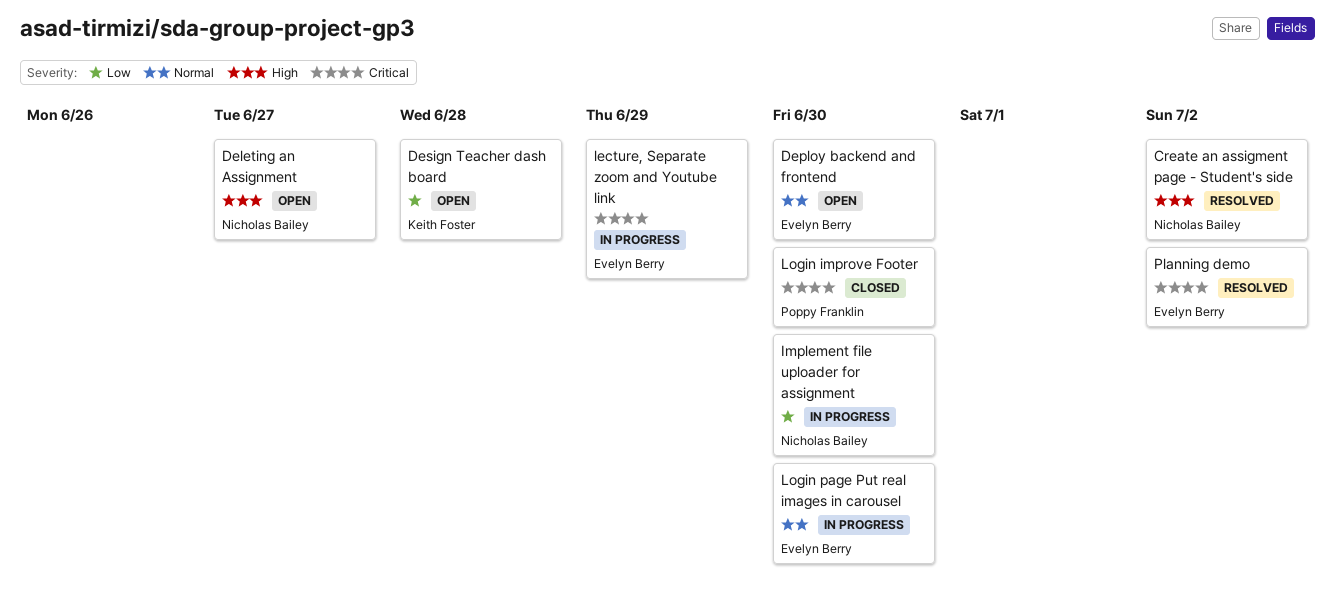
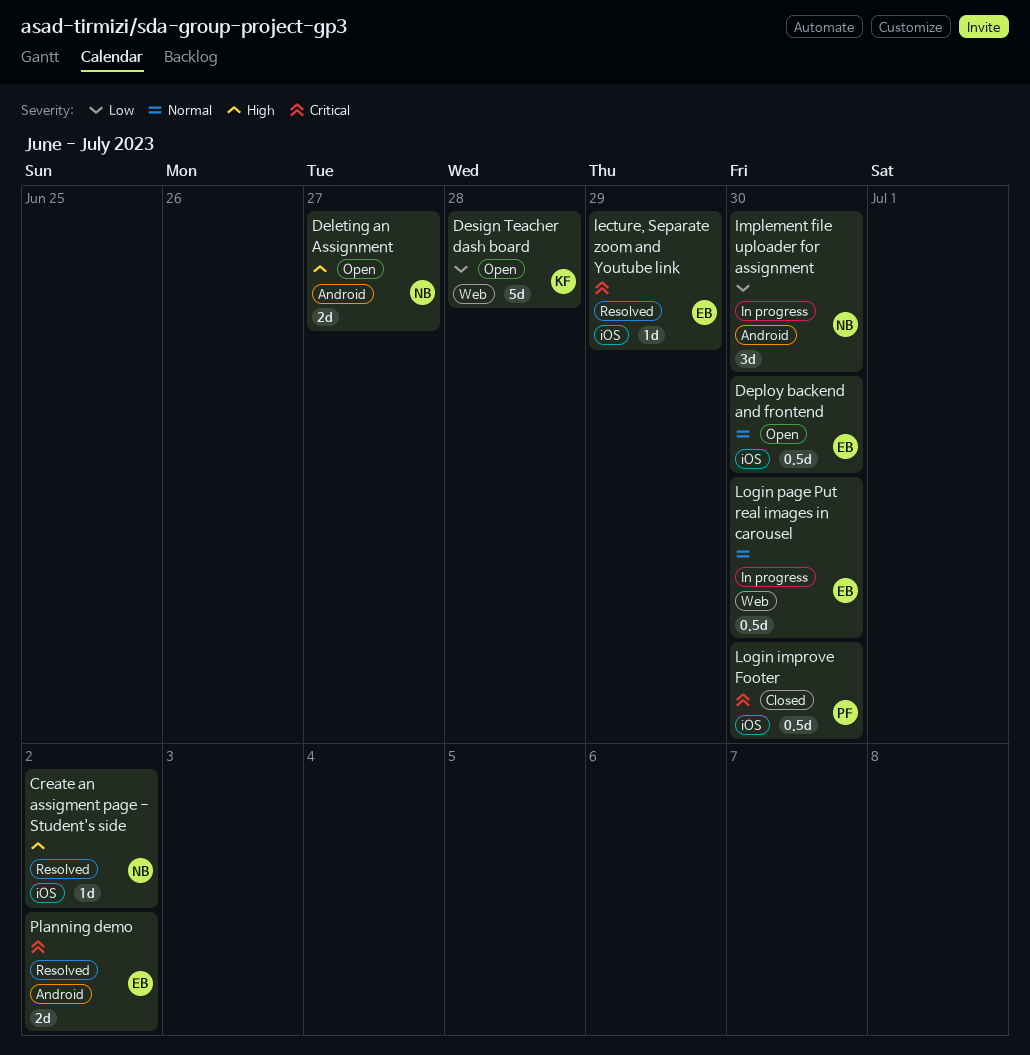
lecture, Separate zoom and Youtube link, status: In progress -> Resolved

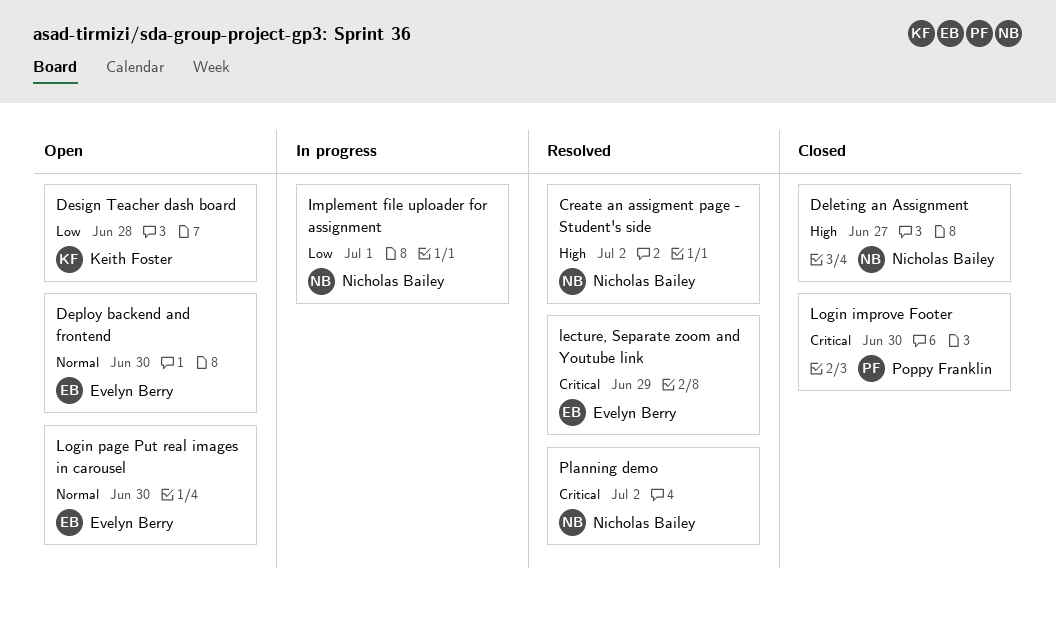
Deleting an Assignment, status: Open -> Closed
Implement file uploader for assignment, due: Jun 30 -> Jul 1
Login page Put real images in carousel, status: In progress -> Open
Planning demo, owner: Evelyn Berry -> Nicholas Bailey

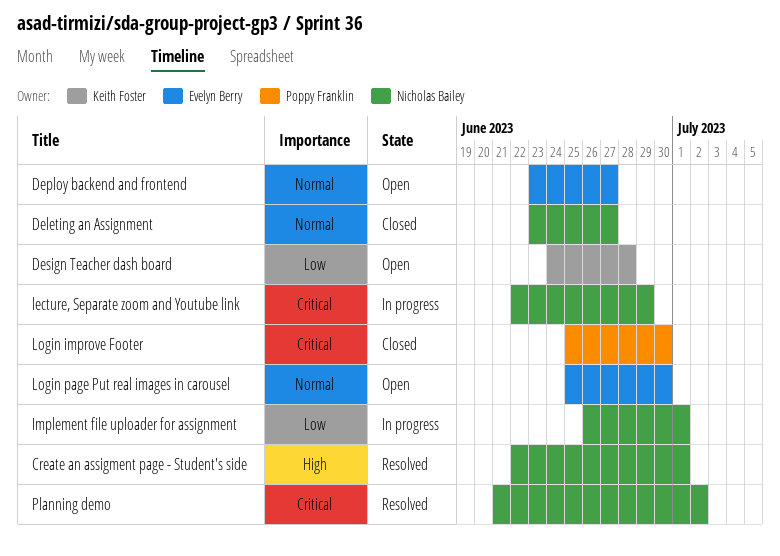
Create an assigment page - Student's side, due: Jul 2 -> Jul 1
Deleting an Assignment, priority: High -> Normal
Deploy backend and frontend, due: Jun 30 -> Jun 27
lecture, Separate zoom and Youtube link, status: Resolved -> In progress
lecture, Separate zoom and Youtube link, owner: Evelyn Berry -> Nicholas Bailey

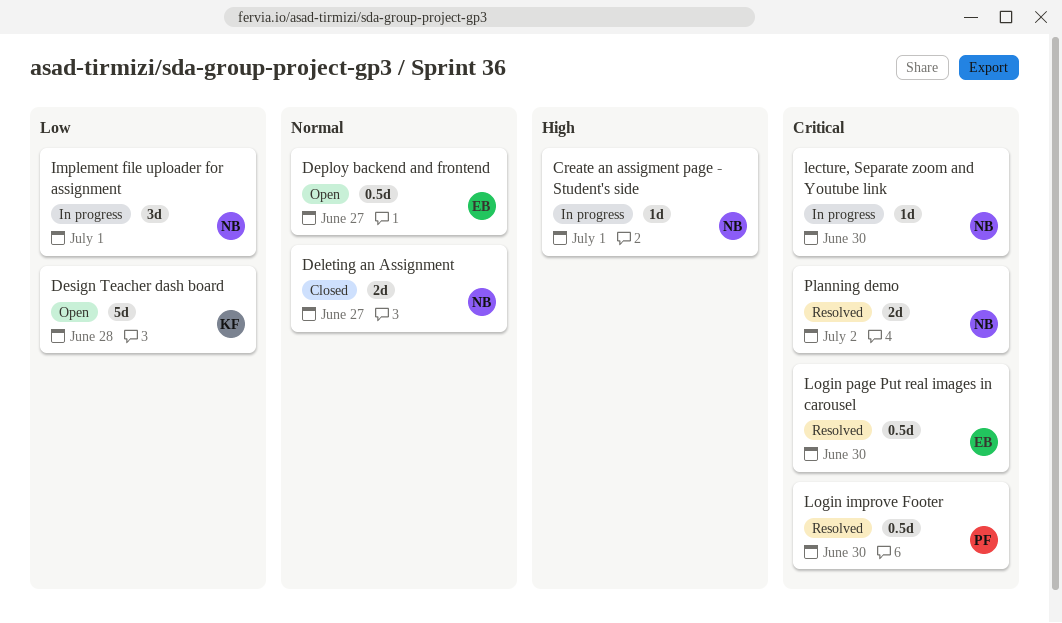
Create an assigment page - Student's side, status: Resolved -> In progress
lecture, Separate zoom and Youtube link, due: Jun 29 -> Jun 30
Login improve Footer, status: Closed -> Resolved
Login page Put real images in carousel, status: Open -> Resolved
Login page Put real images in carousel, priority: Normal -> Critical

